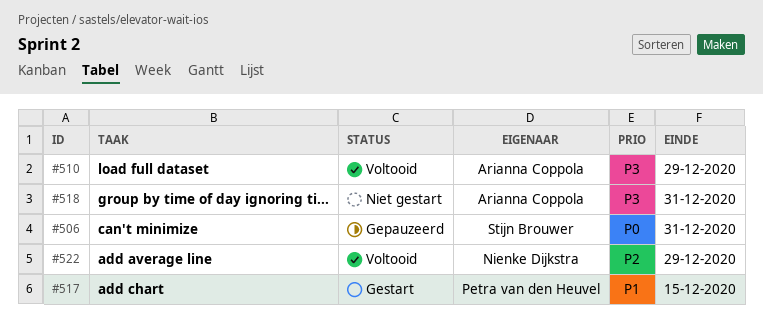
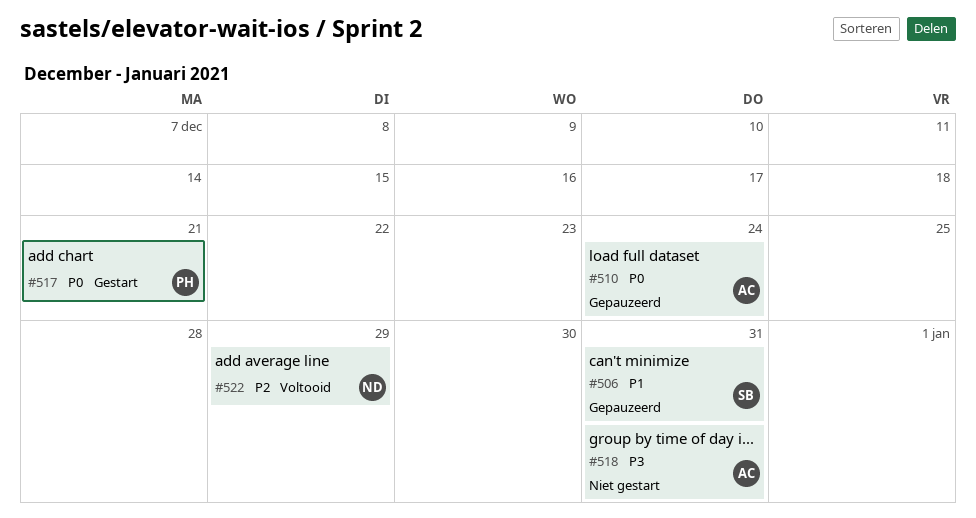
#506, priority: P0 -> P1
#510, status: Voltooid -> Gepauzeerd
#510, priority: P3 -> P0
#510, due: Dec 29 -> Dec 24
#517, priority: P1 -> P0
#517, due: Dec 15 -> Dec 21

